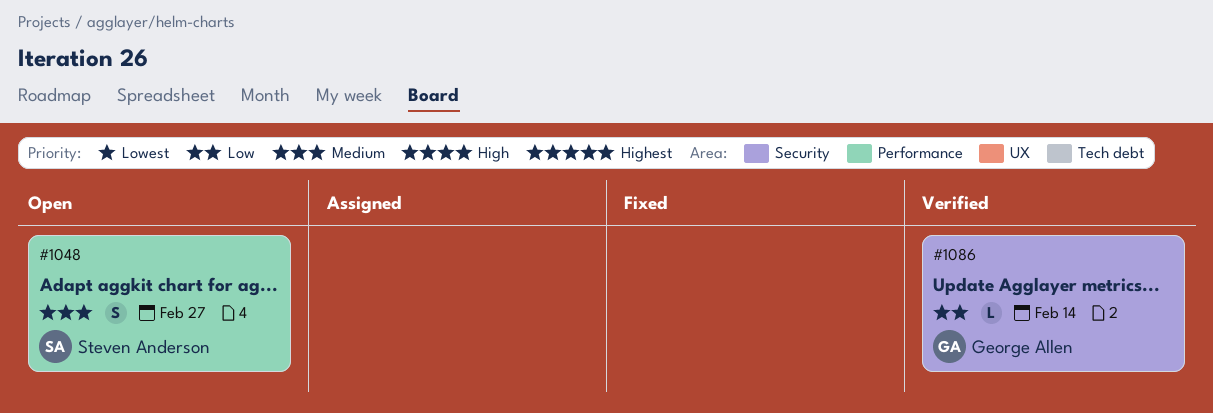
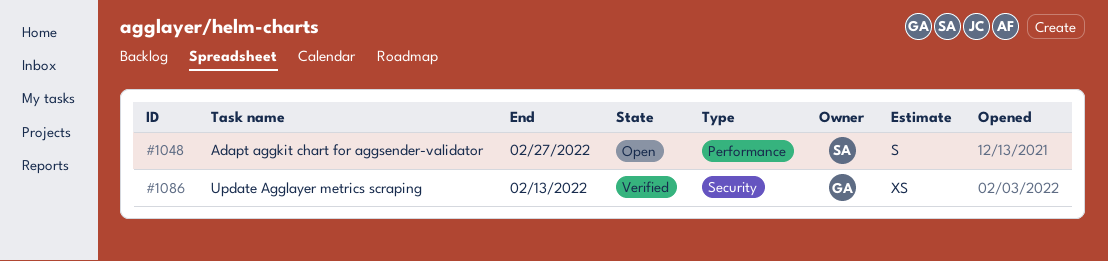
#1086, estimate: L -> XS
#1086, due: Feb 14 -> Feb 13

